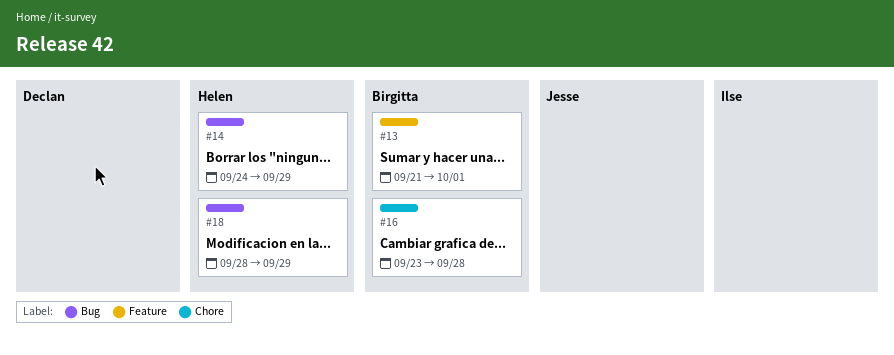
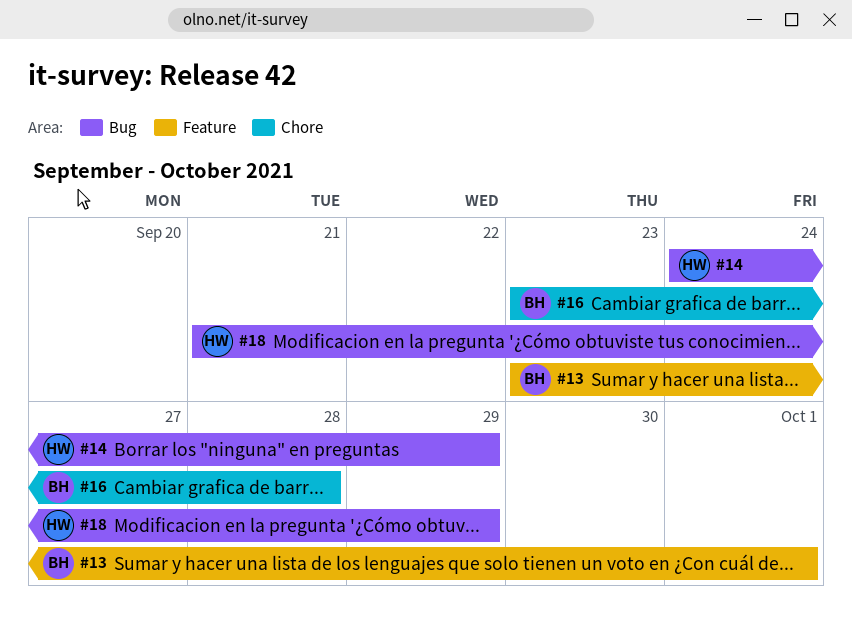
#13, start: Sep 21 -> Sep 23
#18, start: Sep 28 -> Sep 21

